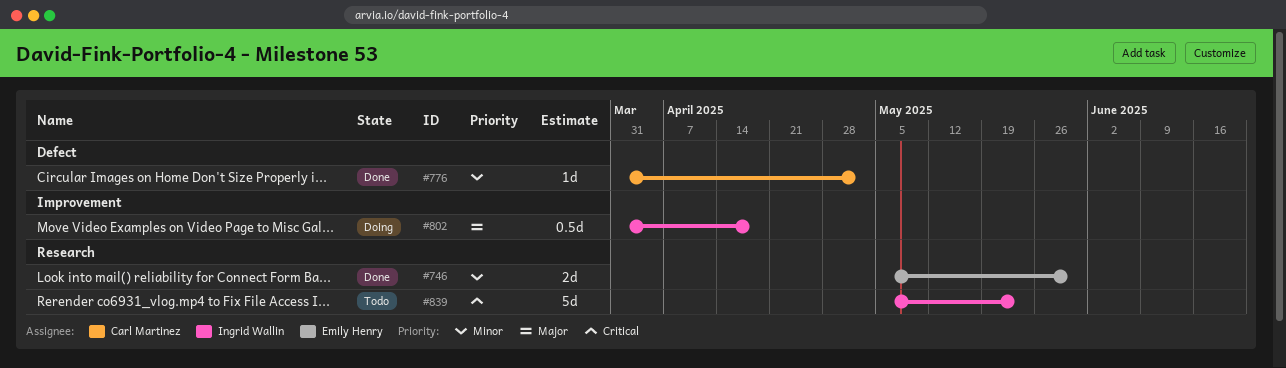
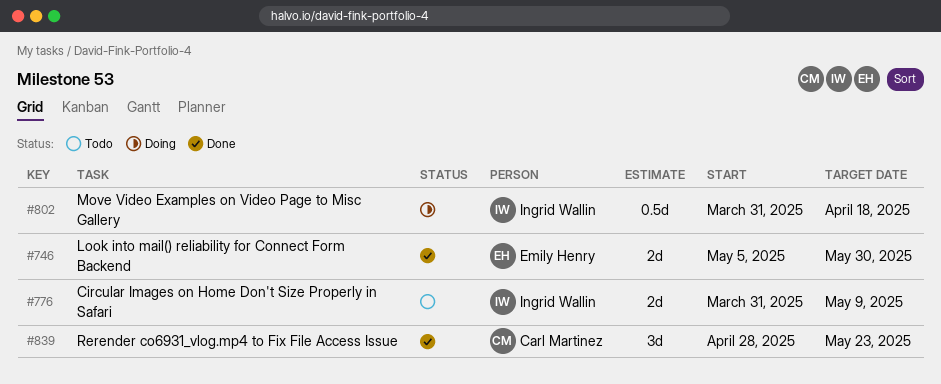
#776, status: Done -> Todo
#776, owner: Carl Martinez -> Ingrid Wallin
#776, estimate: 1d -> 2d
#776, due: May 2 -> May 9
#839, status: Todo -> Done
#839, owner: Ingrid Wallin -> Carl Martinez
#839, estimate: 5d -> 3d
#839, start: May 5 -> Apr 28

